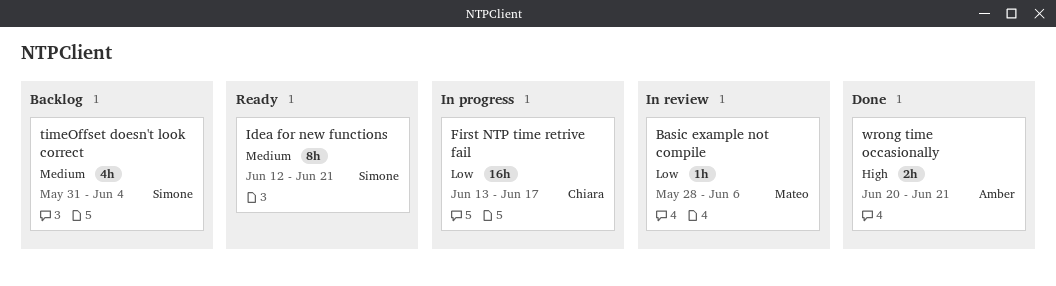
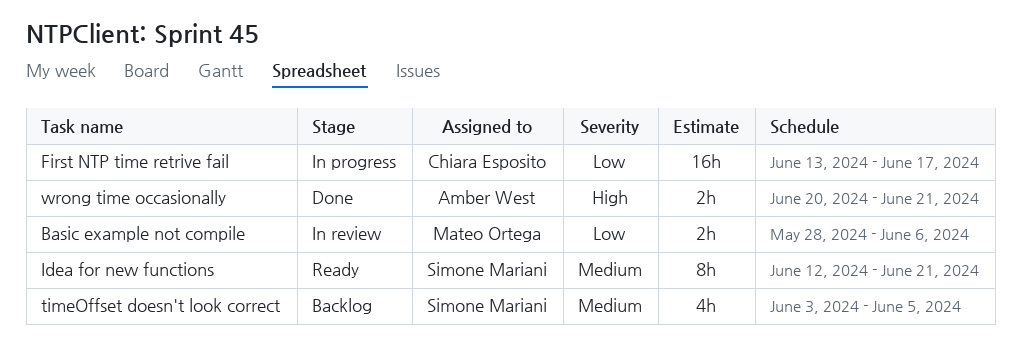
Basic example not compile, estimate: 1h -> 2h
timeOffset doesn't look correct, start: May 31 -> Jun 3
timeOffset doesn't look correct, due: Jun 4 -> Jun 5

